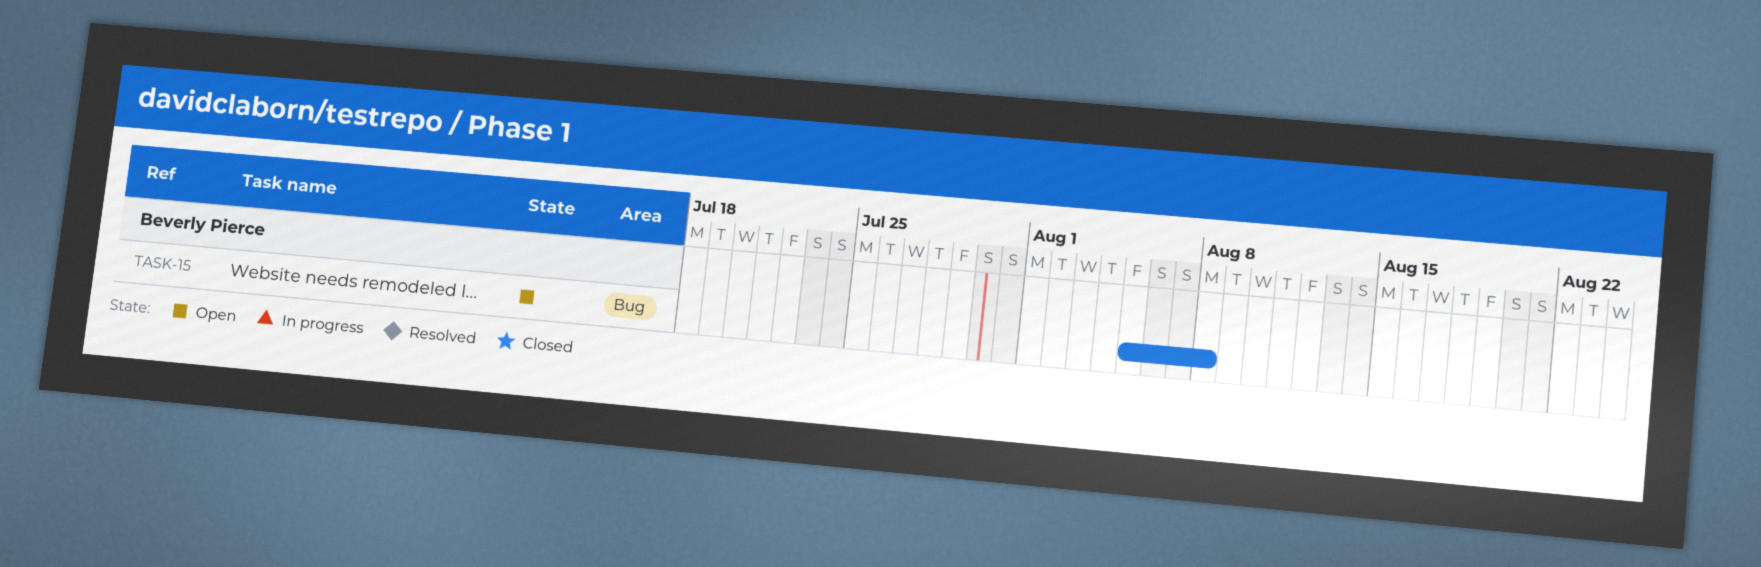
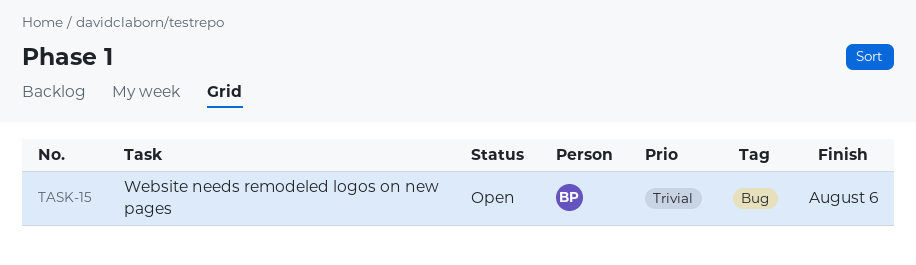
TASK-15, due: Aug 8 -> Aug 6

